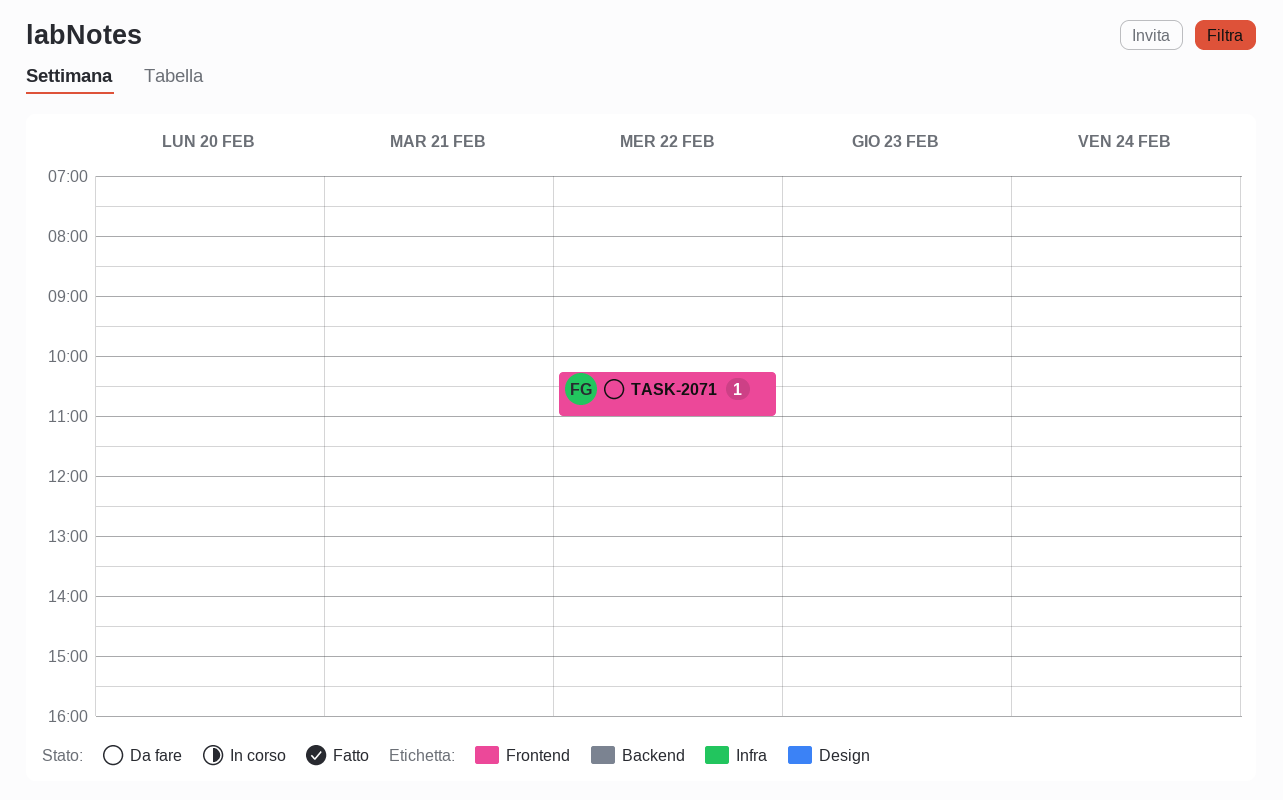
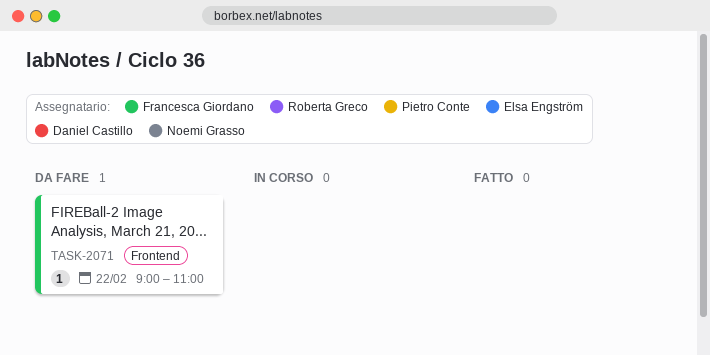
TASK-2071, begins: 10:15 -> 09:00

